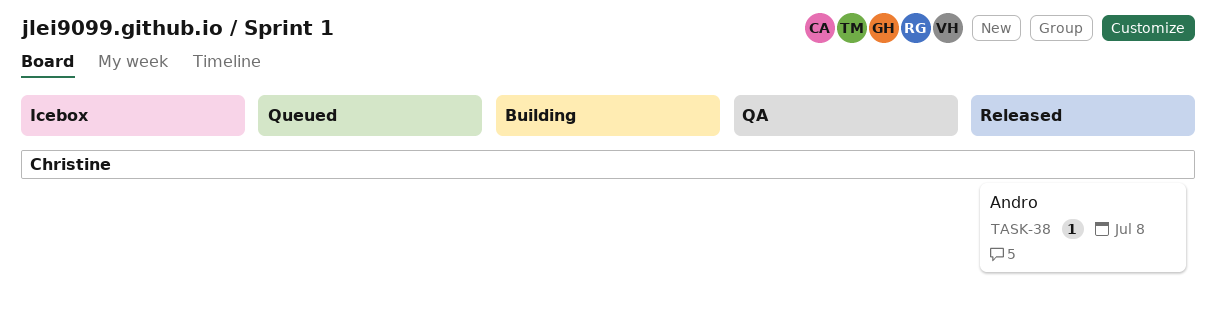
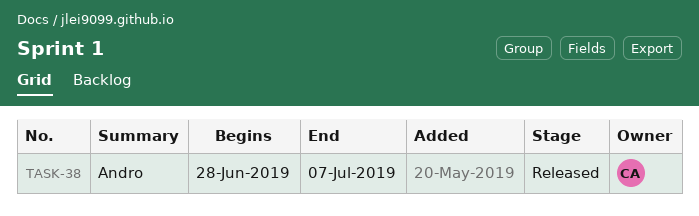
TASK-38, due: Jul 8 -> Jul 7

